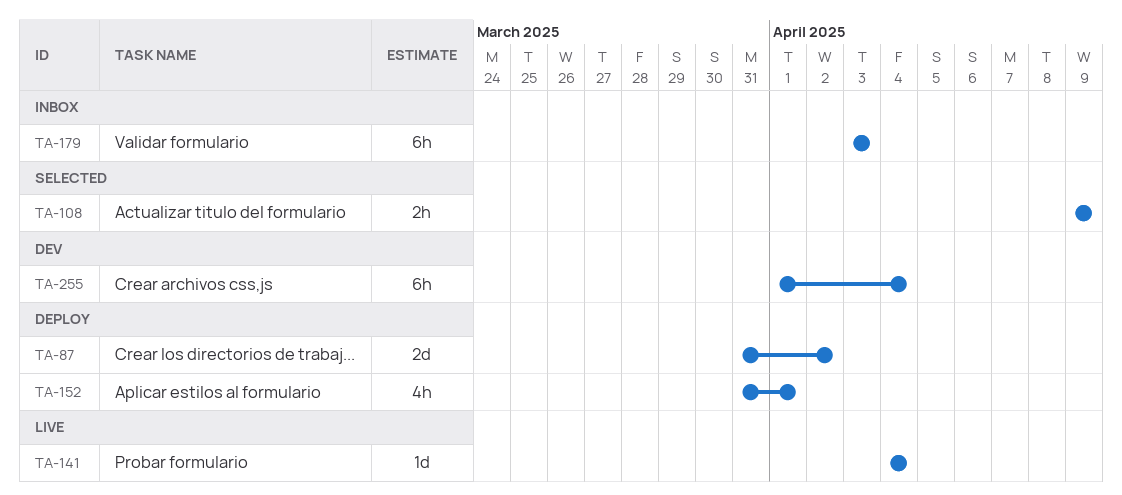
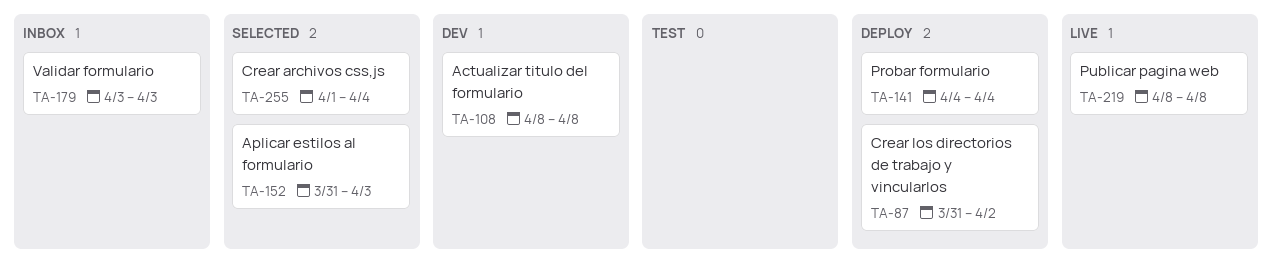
TA-108, status: Selected -> Dev
TA-108, start: Apr 9 -> Apr 8
TA-108, due: Apr 9 -> Apr 8
TA-141, status: Live -> Deploy
TA-152, status: Deploy -> Selected
TA-152, due: Apr 1 -> Apr 3
TA-219: none -> present
TA-255, status: Dev -> Selected

